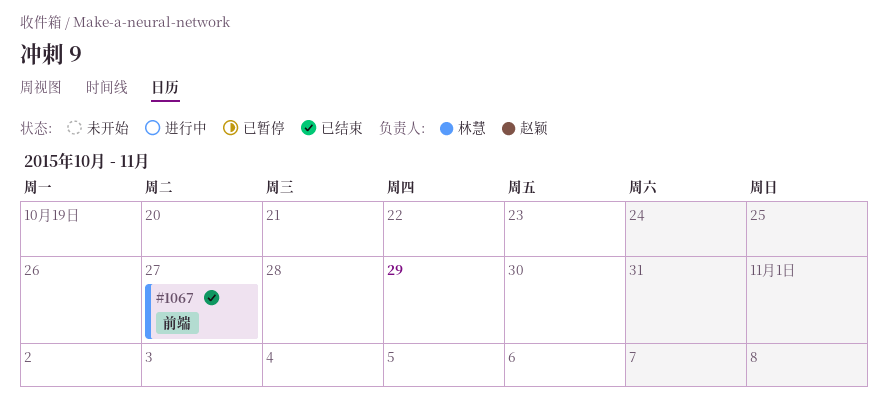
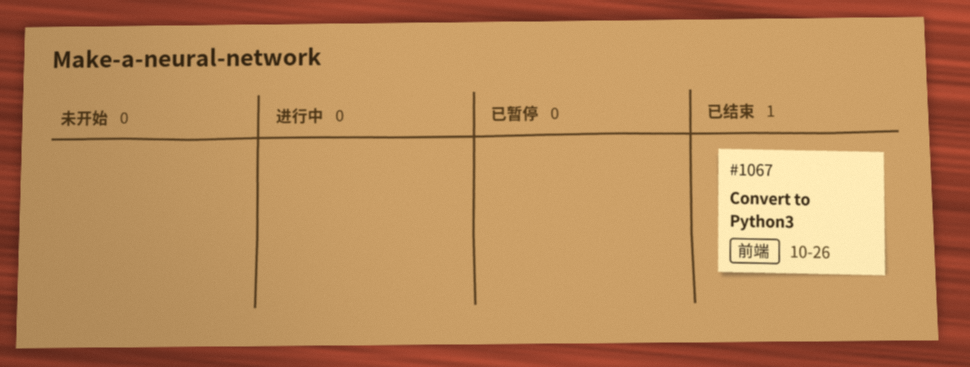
#1067, due: Oct 27 -> Oct 26

